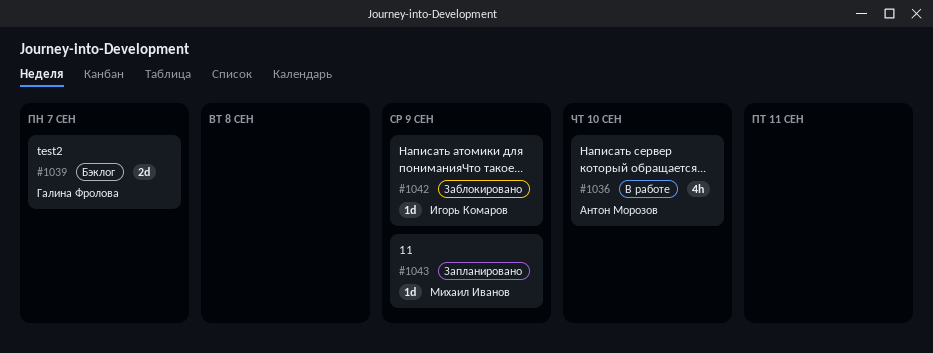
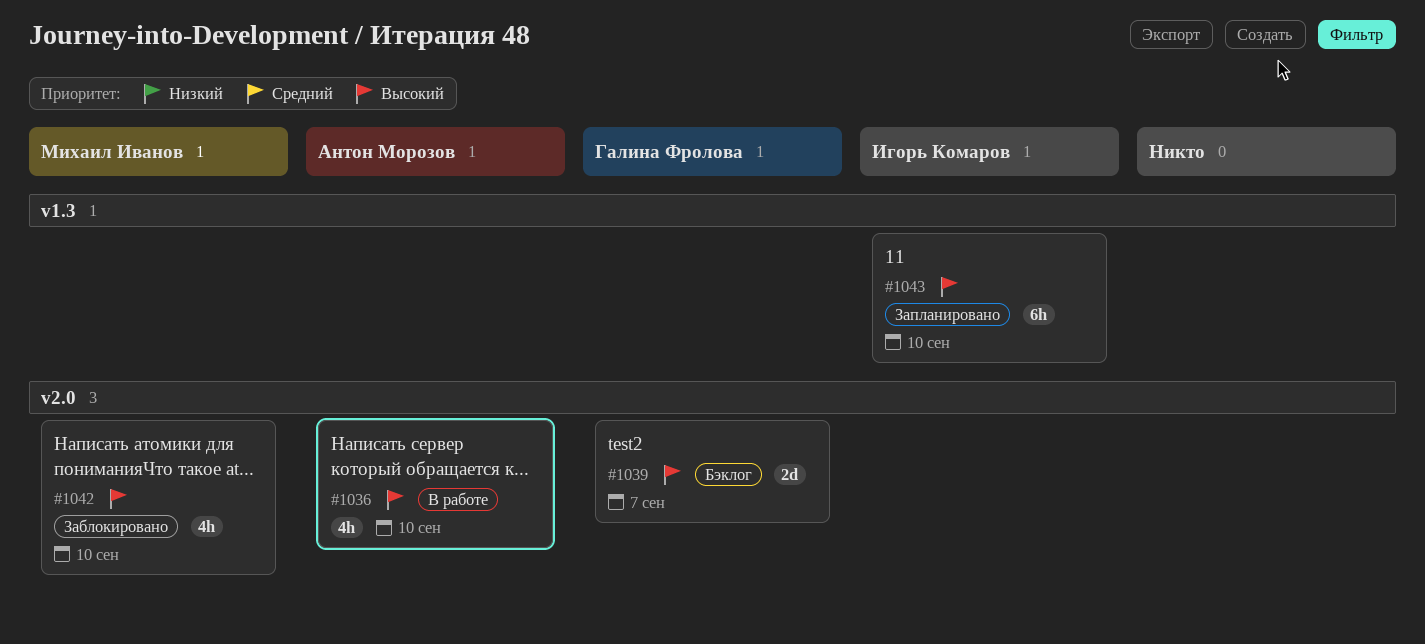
#1042, owner: Игорь Комаров -> Михаил Иванов
#1042, estimate: 1d -> 4h
#1042, due: Sep 9 -> Sep 10
#1043, owner: Михаил Иванов -> Игорь Комаров
#1043, estimate: 1d -> 6h
#1043, due: Sep 9 -> Sep 10

